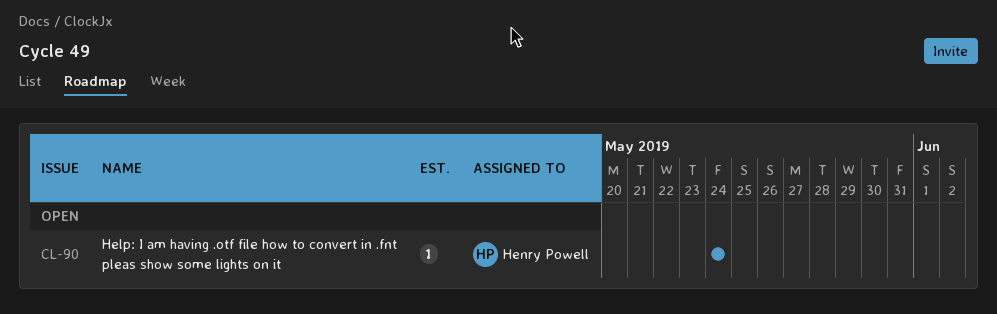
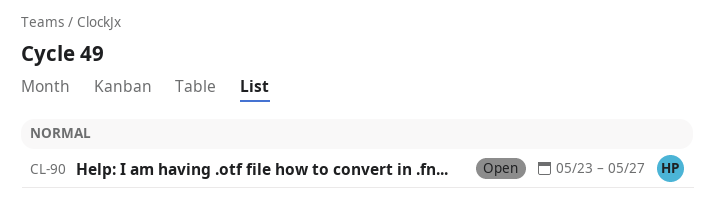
CL-90, start: May 24 -> May 23
CL-90, due: May 24 -> May 27

